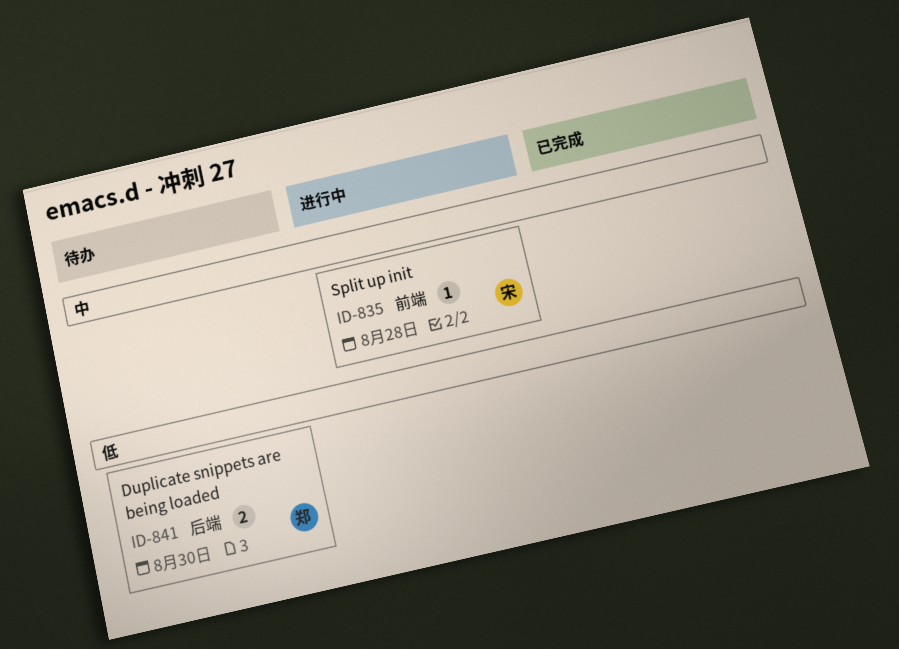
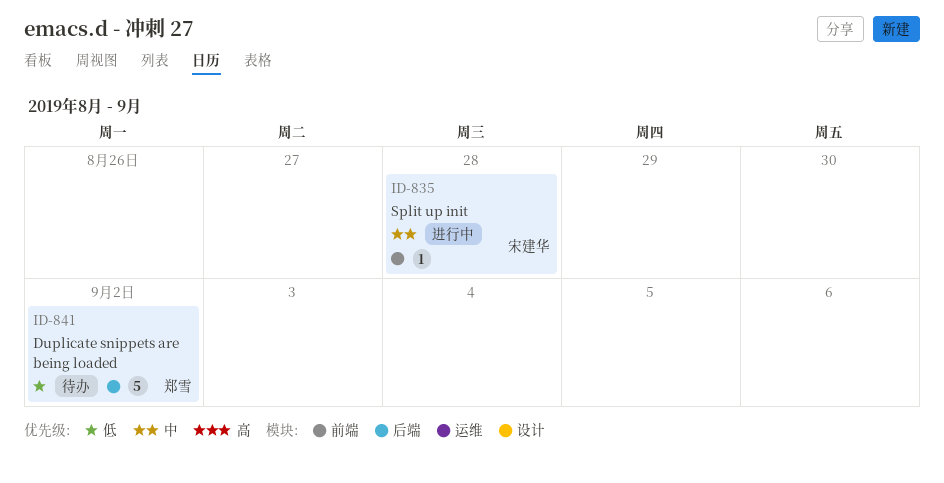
ID-841, estimate: 2 -> 5
ID-841, due: Aug 30 -> Sep 2

